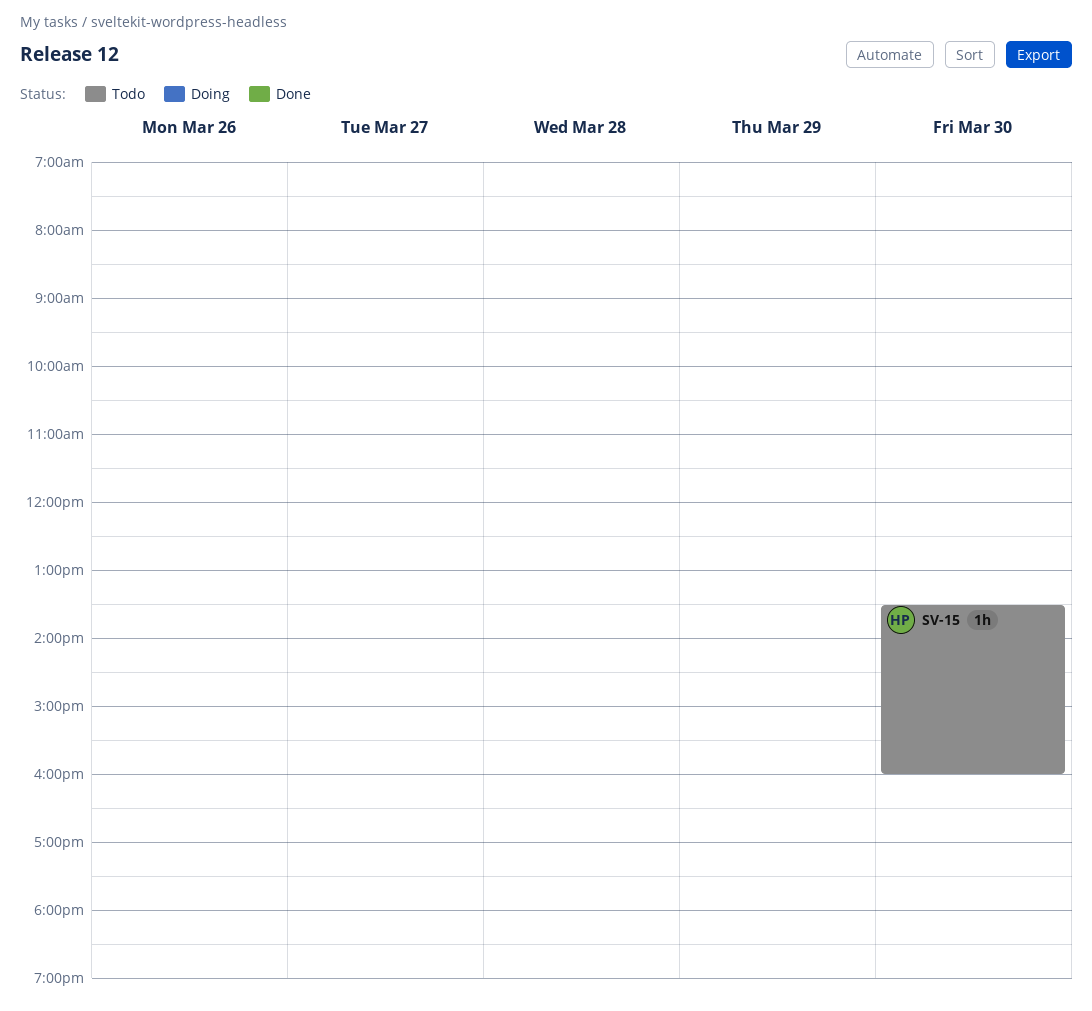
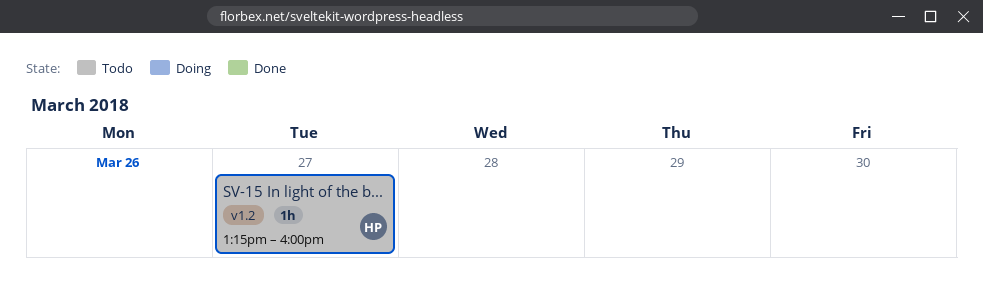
SV-15, day: Mar 30 -> Mar 27
SV-15, begins: 13:30 -> 13:15

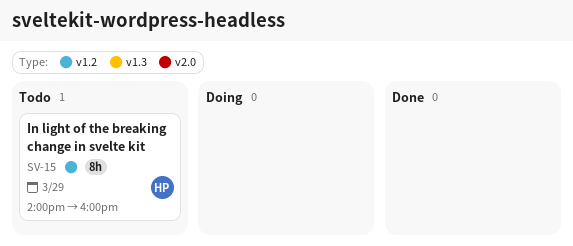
SV-15, estimate: 1h -> 8h
SV-15, day: Mar 27 -> Mar 29
SV-15, begins: 13:15 -> 14:00

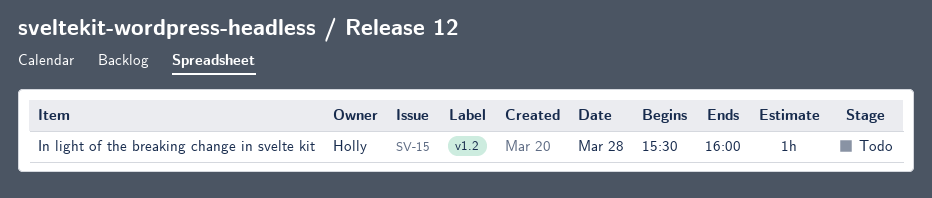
SV-15, estimate: 8h -> 1h
SV-15, day: Mar 29 -> Mar 28
SV-15, begins: 14:00 -> 15:30

